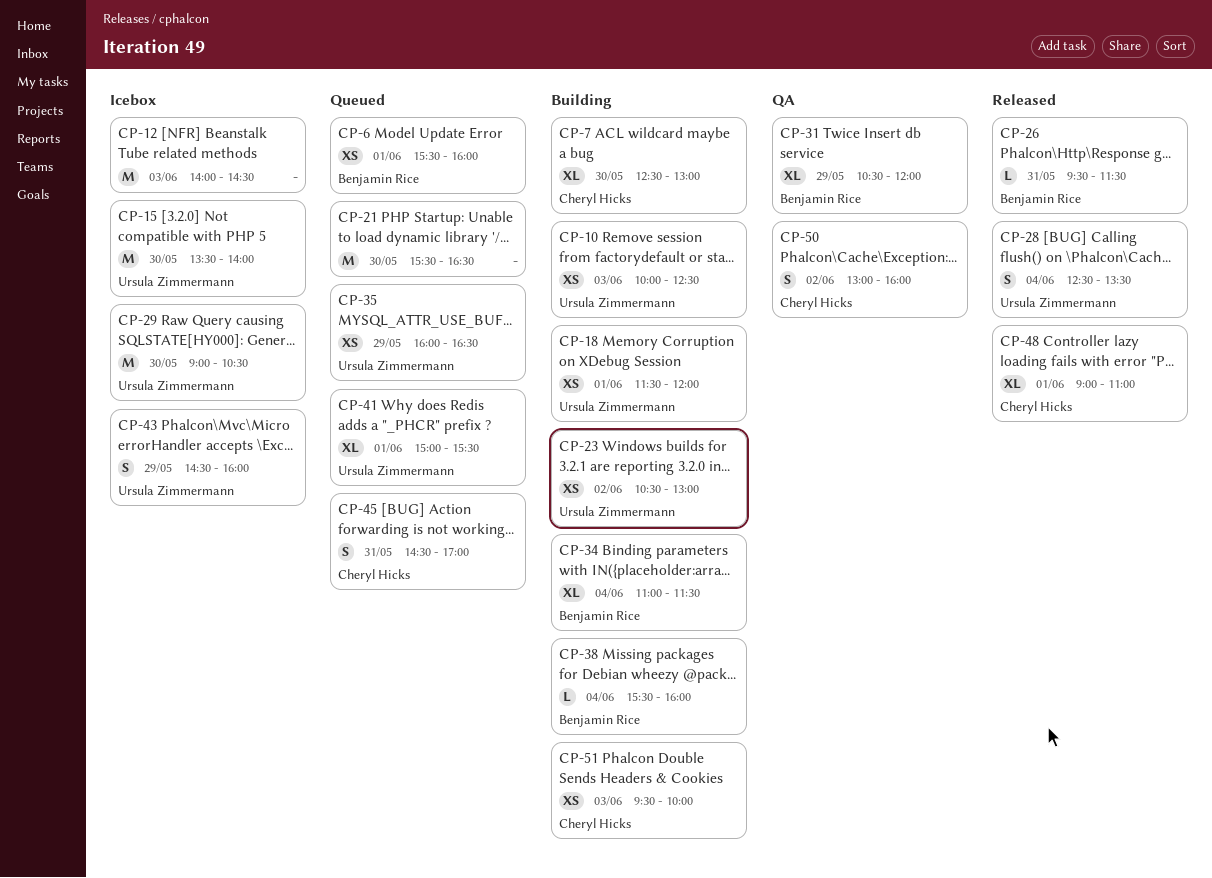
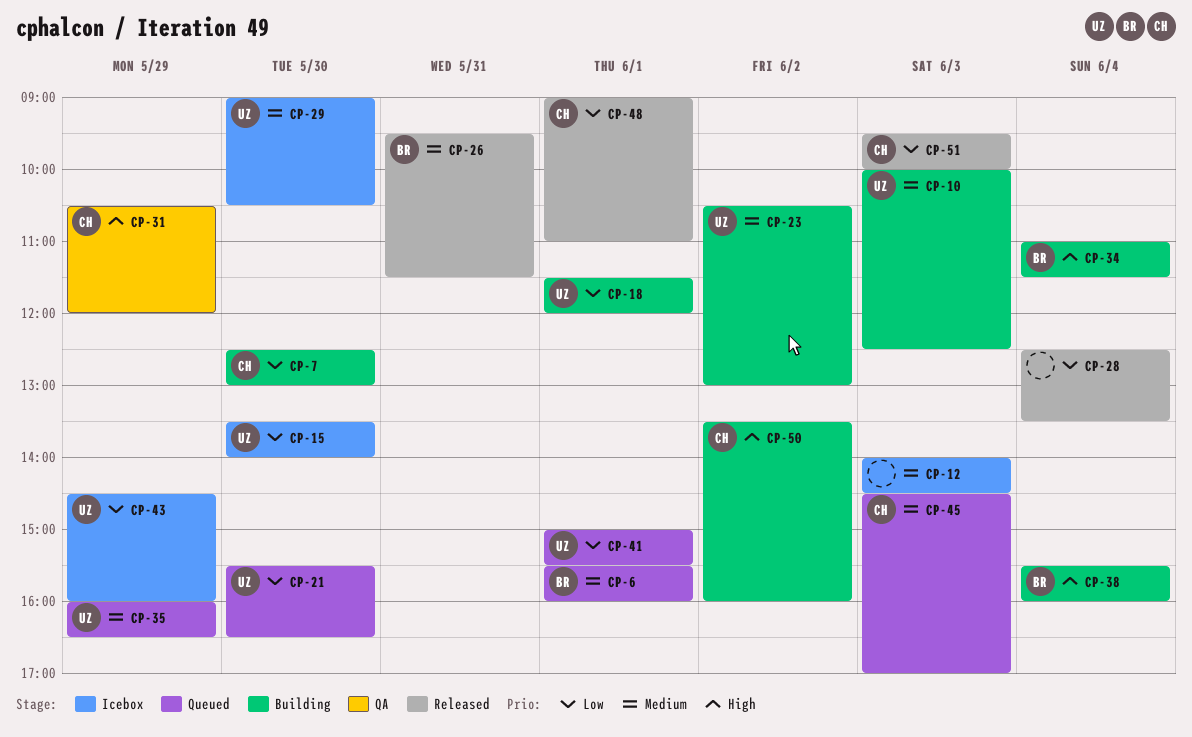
CP-21, owner: none -> Ursula Zimmermann
CP-28, owner: Ursula Zimmermann -> none
CP-31, owner: Benjamin Rice -> Cheryl Hicks
CP-45, day: May 31 -> Jun 3
CP-50, status: QA -> Building
CP-50, begins: 13:00 -> 13:30
CP-51, status: Building -> Released

